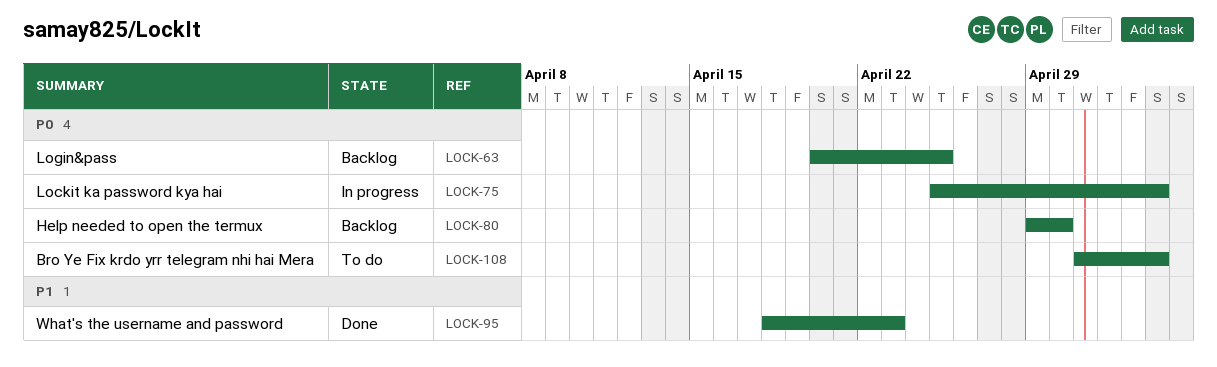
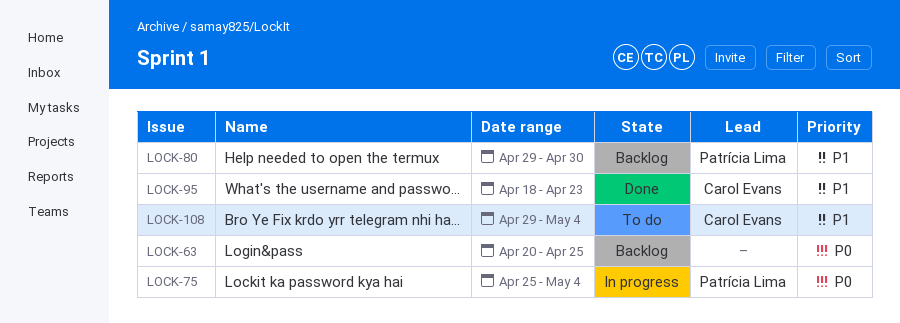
LOCK-80, priority: P0 -> P1
LOCK-108, priority: P0 -> P1
LOCK-108, start: May 1 -> Apr 29

